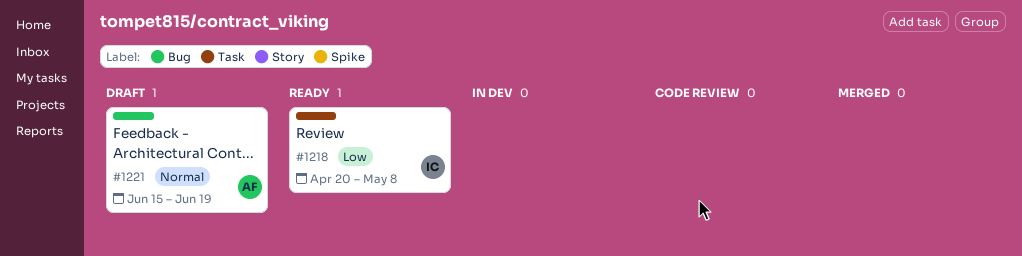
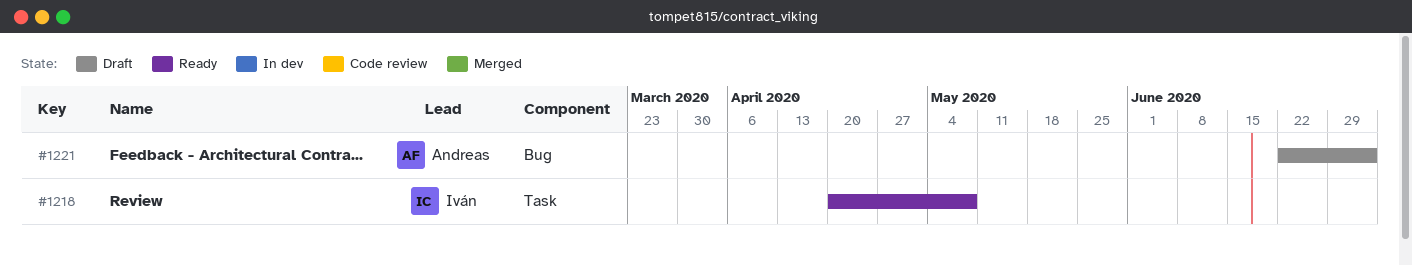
#1221, start: Jun 15 -> Jun 22
#1221, due: Jun 19 -> Jul 3

